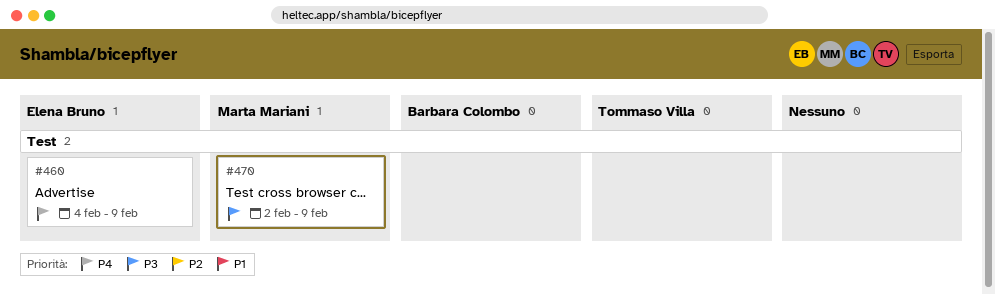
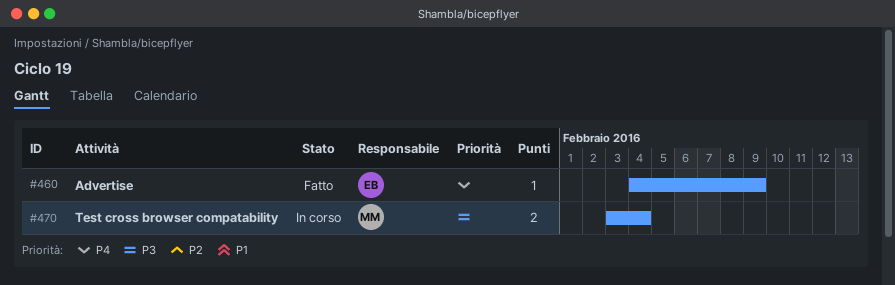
#470, start: Feb 2 -> Feb 3
#470, due: Feb 9 -> Feb 4

